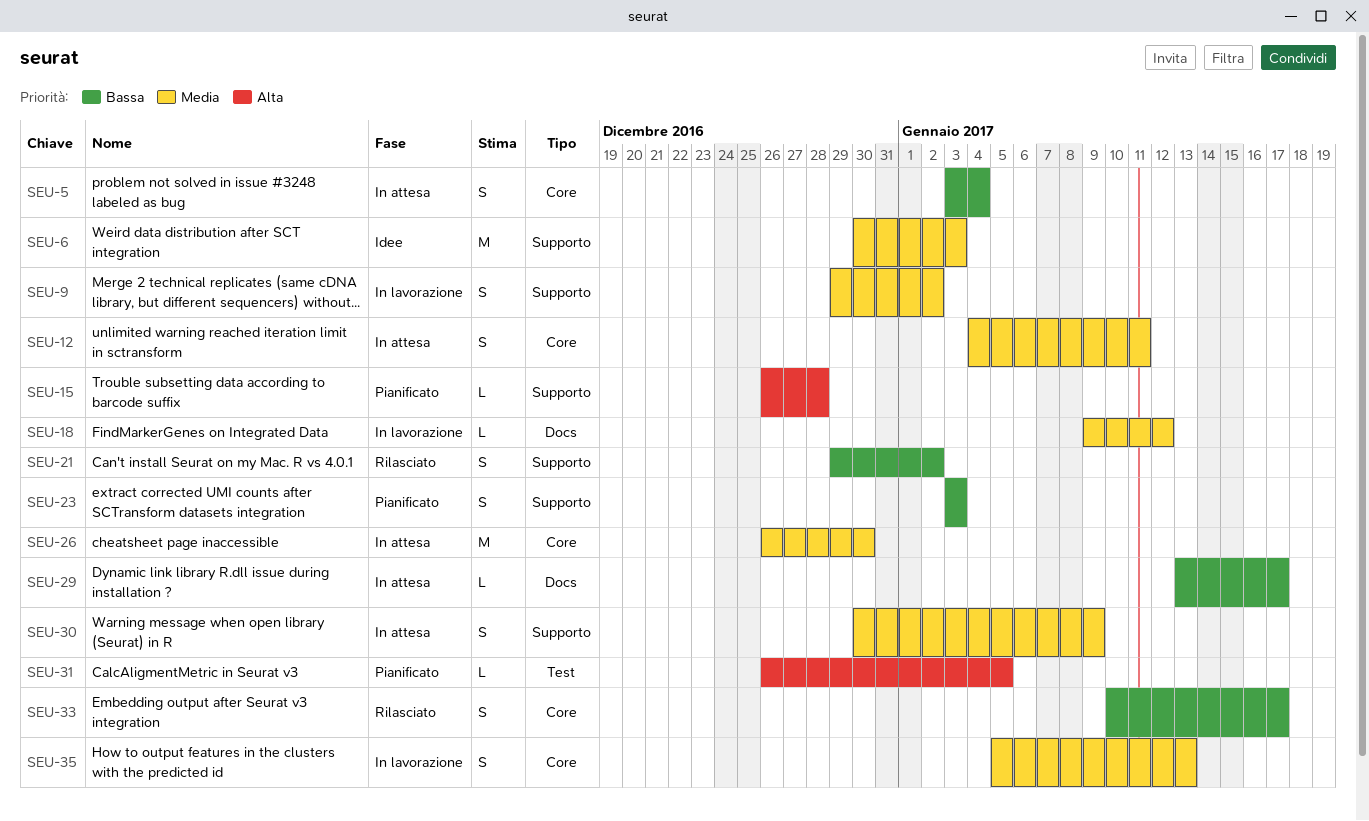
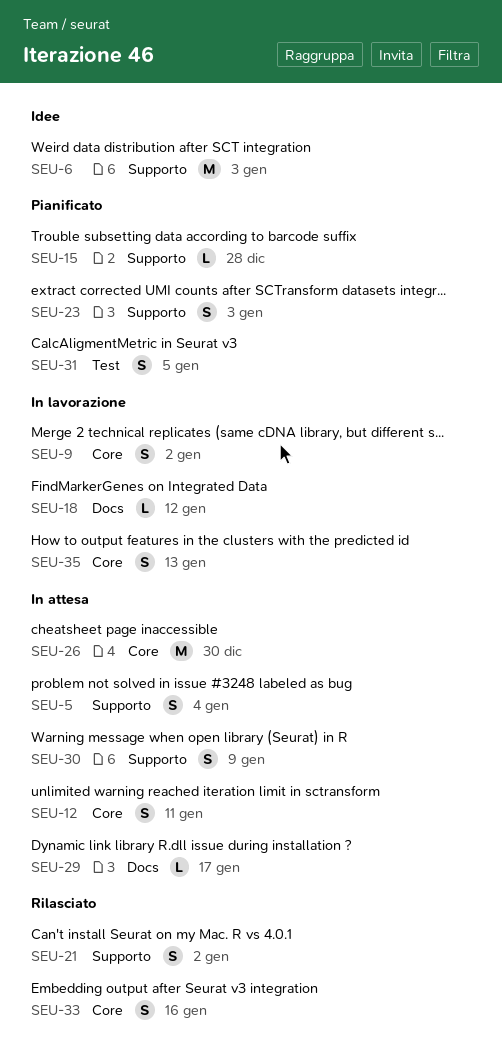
SEU-5, label: Core -> Supporto
SEU-9, label: Supporto -> Core
SEU-31, estimate: L -> S
SEU-33, due: Jan 17 -> Jan 16

